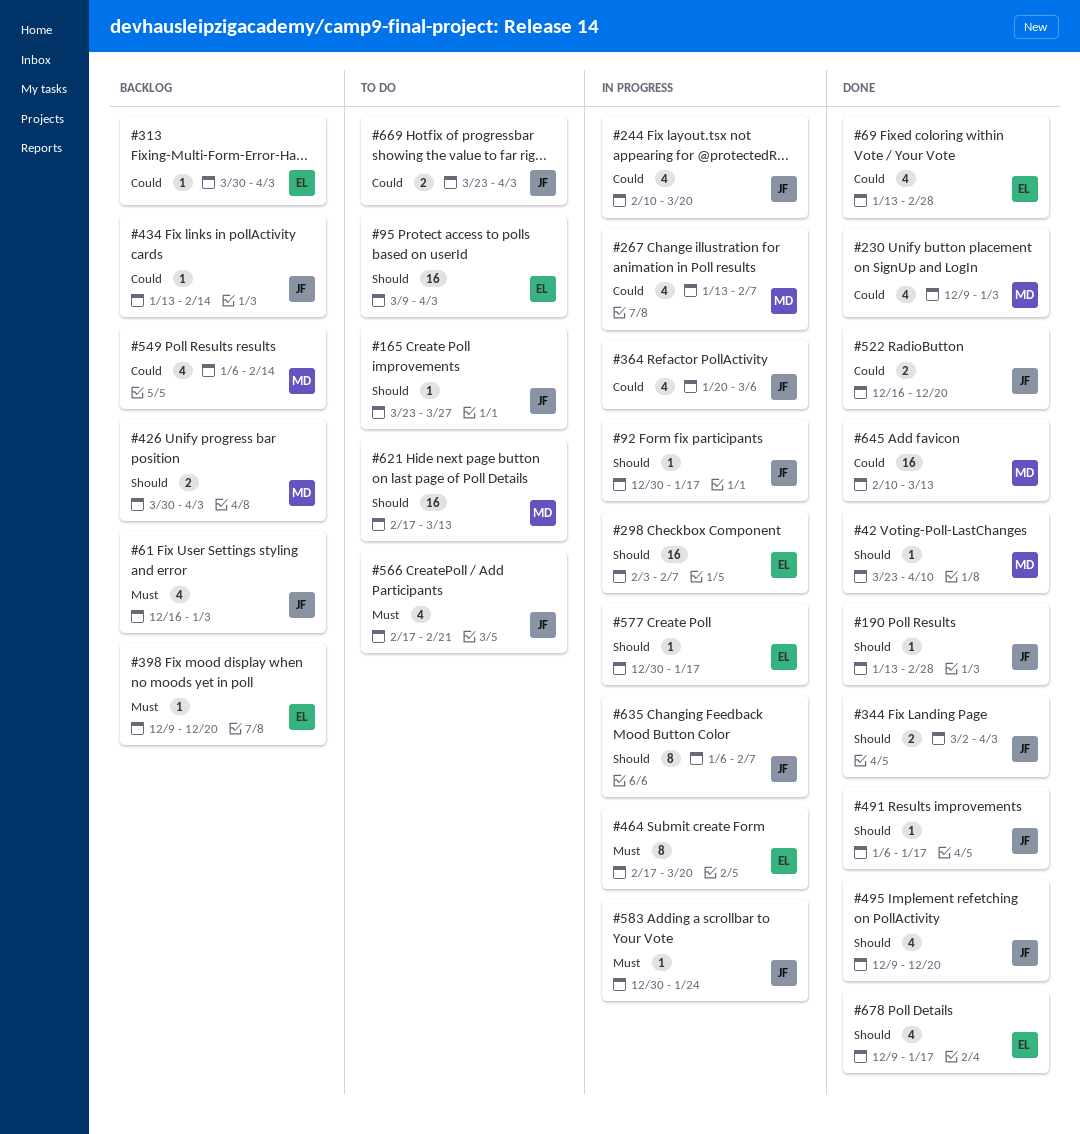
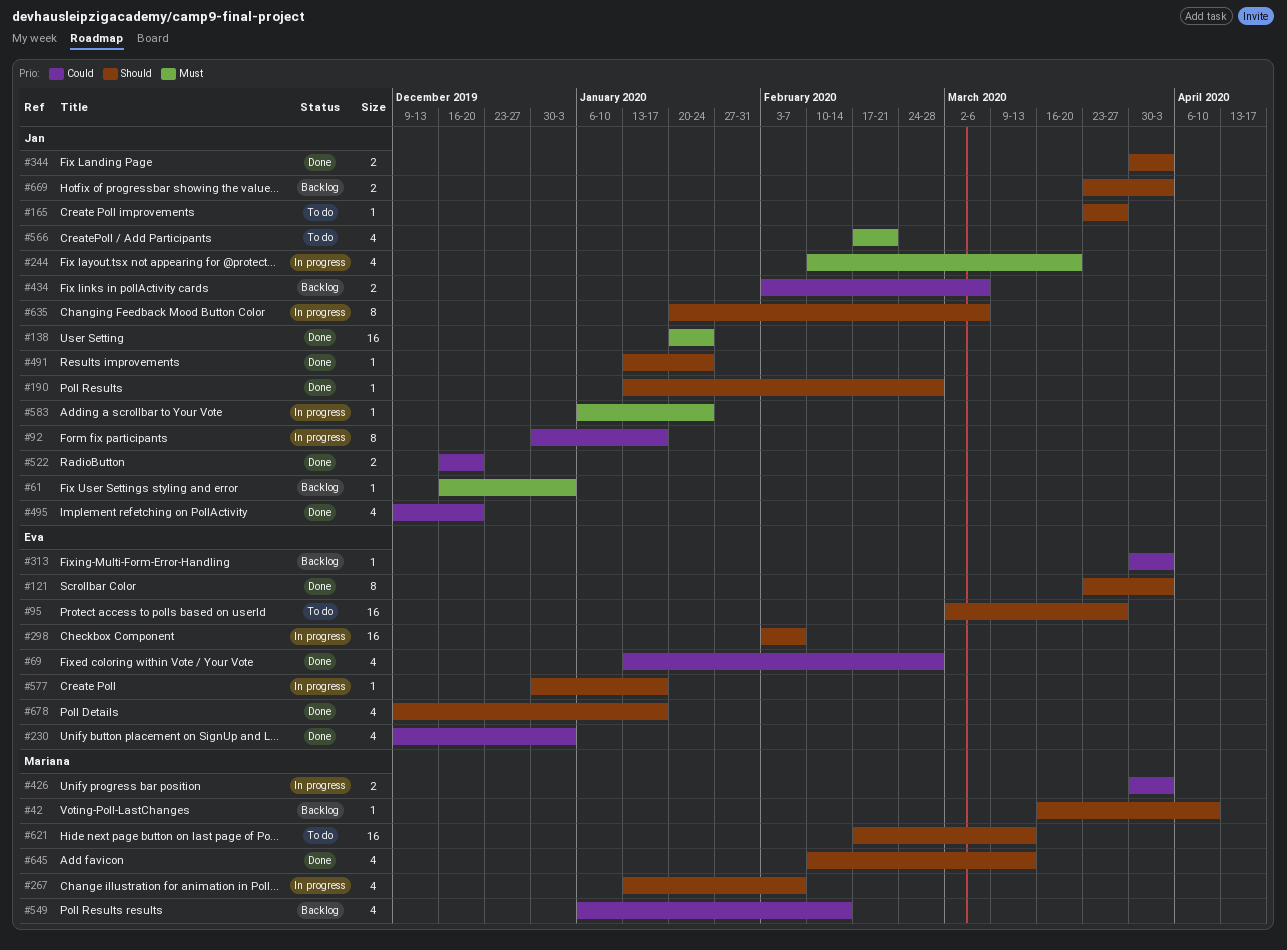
#42, status: Done -> Backlog
#42, start: Mar 23 -> Mar 16
#61, estimate: 4 -> 1
#92, priority: Should -> Could
#92, estimate: 1 -> 8
#95, start: Mar 9 -> Mar 2
#95, due: Apr 3 -> Mar 27
#121: none -> present
#138: none -> present
#230, owner: Mariana -> Eva
#244, priority: Could -> Must
#267, priority: Could -> Should
#344, start: Mar 2 -> Mar 30
#364: present -> none
#398: present -> none
#426, status: Backlog -> In progress
#426, priority: Should -> Could
#434, estimate: 1 -> 2
#434, start: Jan 13 -> Feb 3
#434, due: Feb 14 -> Mar 6
#464: present -> none
#491, start: Jan 6 -> Jan 13
#491, due: Jan 17 -> Jan 24
#495, priority: Should -> Could
#583, start: Dec 30 -> Jan 6
#635, start: Jan 6 -> Jan 20
#635, due: Feb 7 -> Mar 6
#645, priority: Could -> Should
#645, estimate: 16 -> 4
#669, status: To do -> Backlog
#669, priority: Could -> Should

